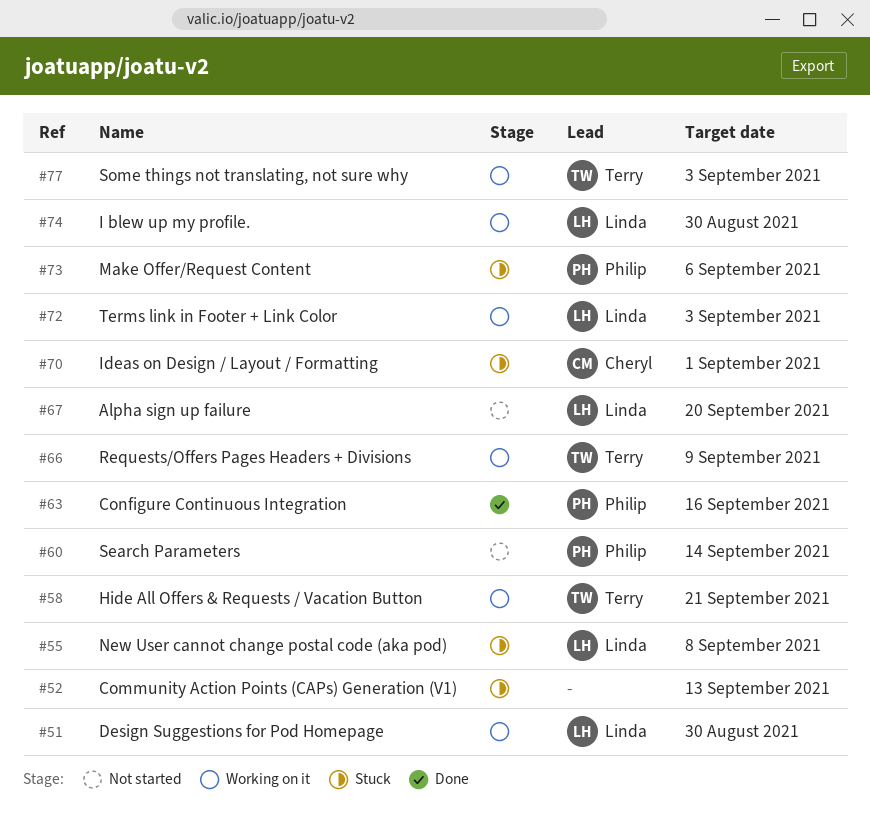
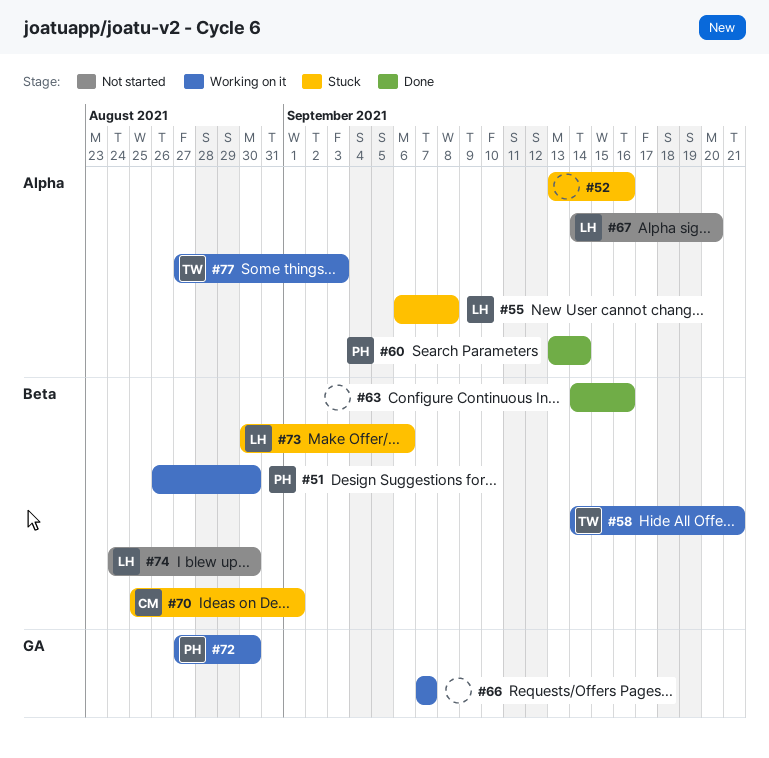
#51, owner: Linda -> Philip
#52, due: Sep 13 -> Sep 16
#60, status: Not started -> Done
#63, owner: Philip -> none
#66, owner: Terry -> none
#66, due: Sep 9 -> Sep 7
#72, owner: Linda -> Philip
#72, due: Sep 3 -> Aug 30
#73, owner: Philip -> Linda
#74, status: Working on it -> Not started

